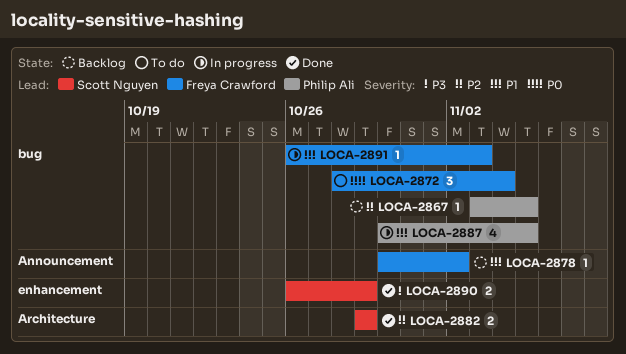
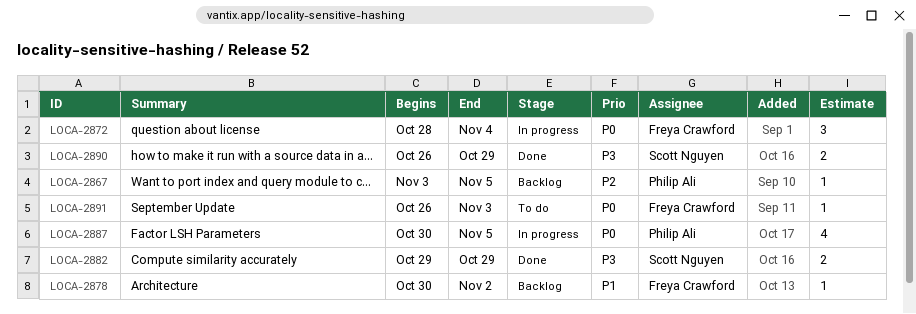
LOCA-2872, status: To do -> In progress
LOCA-2882, priority: P2 -> P3
LOCA-2887, priority: P1 -> P0
LOCA-2891, status: In progress -> To do
LOCA-2891, priority: P1 -> P0

